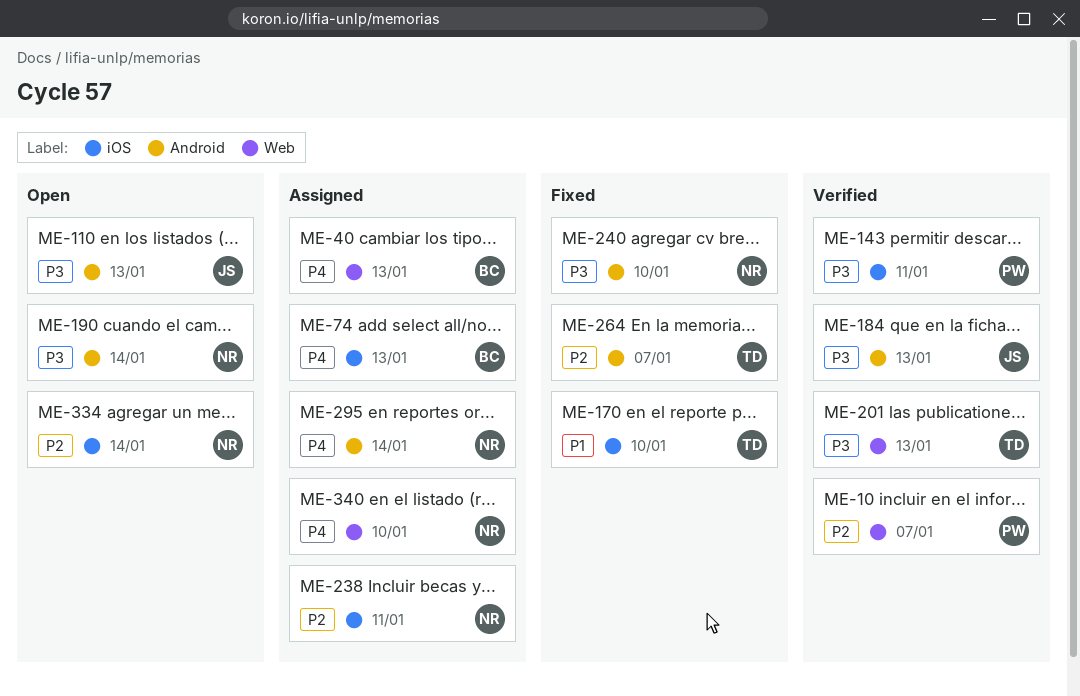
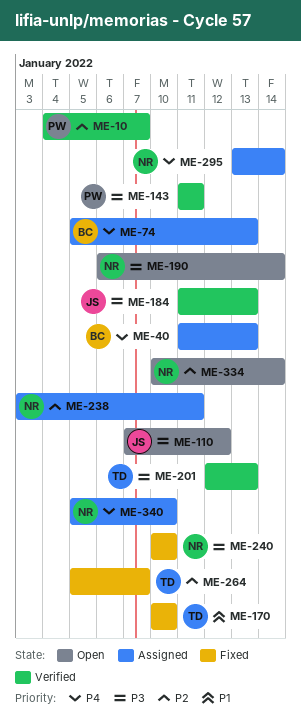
ME-110, due: Jan 13 -> Jan 12

